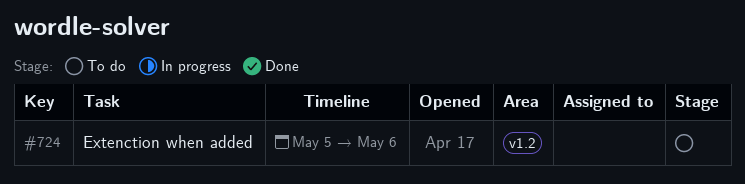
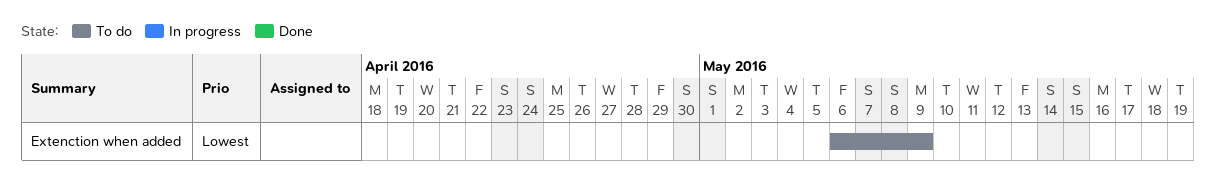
Extenction when added, start: May 5 -> May 6
Extenction when added, due: May 6 -> May 9

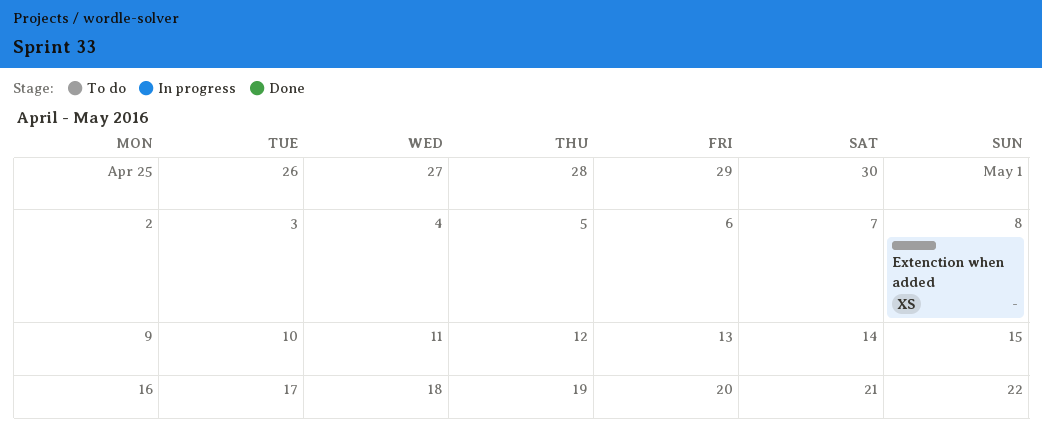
Extenction when added, due: May 9 -> May 8

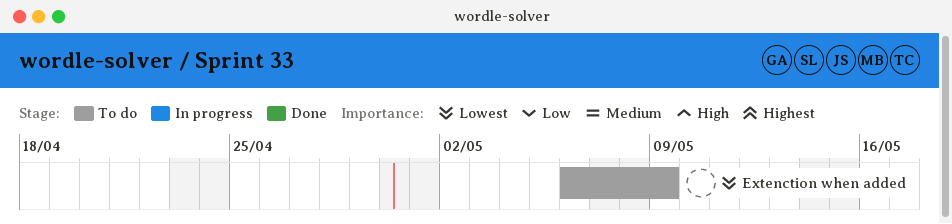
Extenction when added, due: May 8 -> May 9

